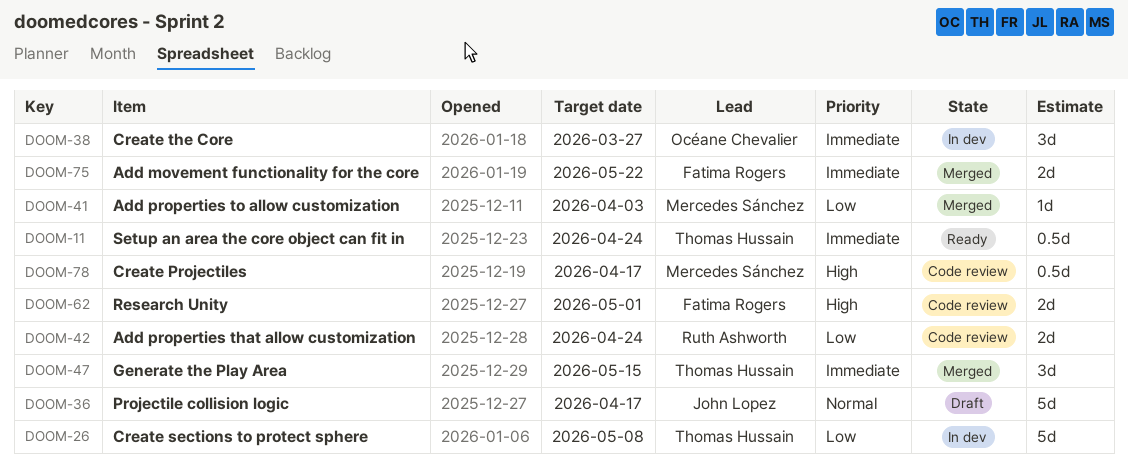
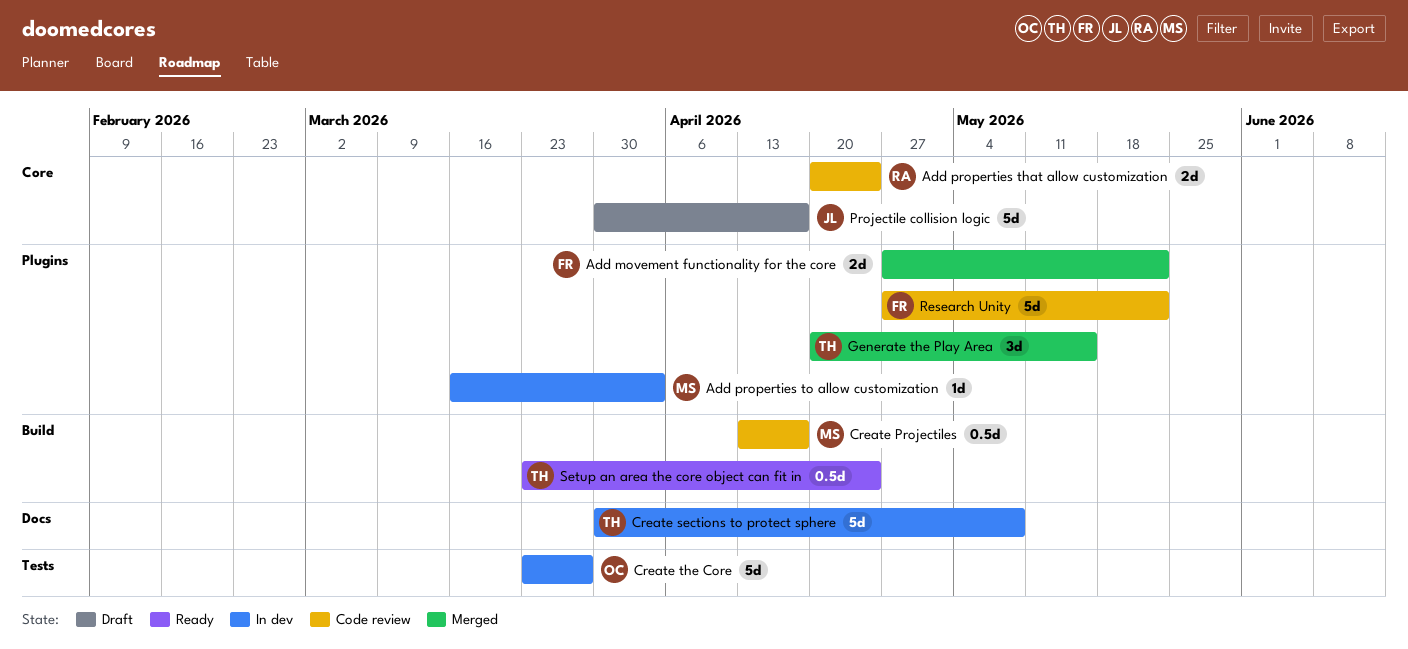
Add properties to allow customization, status: Merged -> In dev
Create the Core, estimate: 3d -> 5d
Research Unity, estimate: 2d -> 5d
Research Unity, due: May 1 -> May 22

